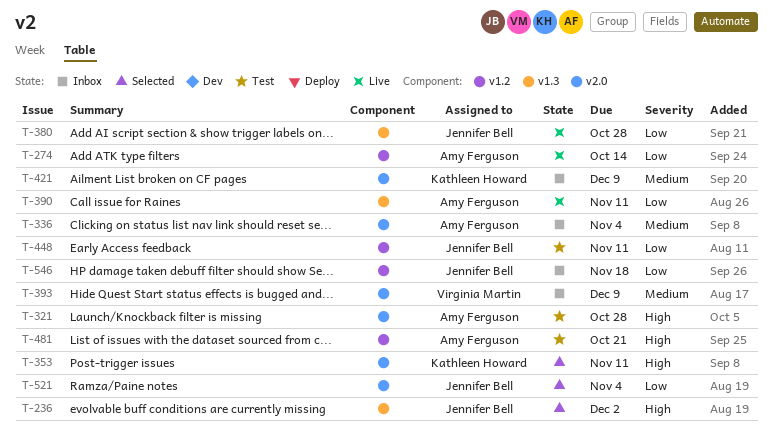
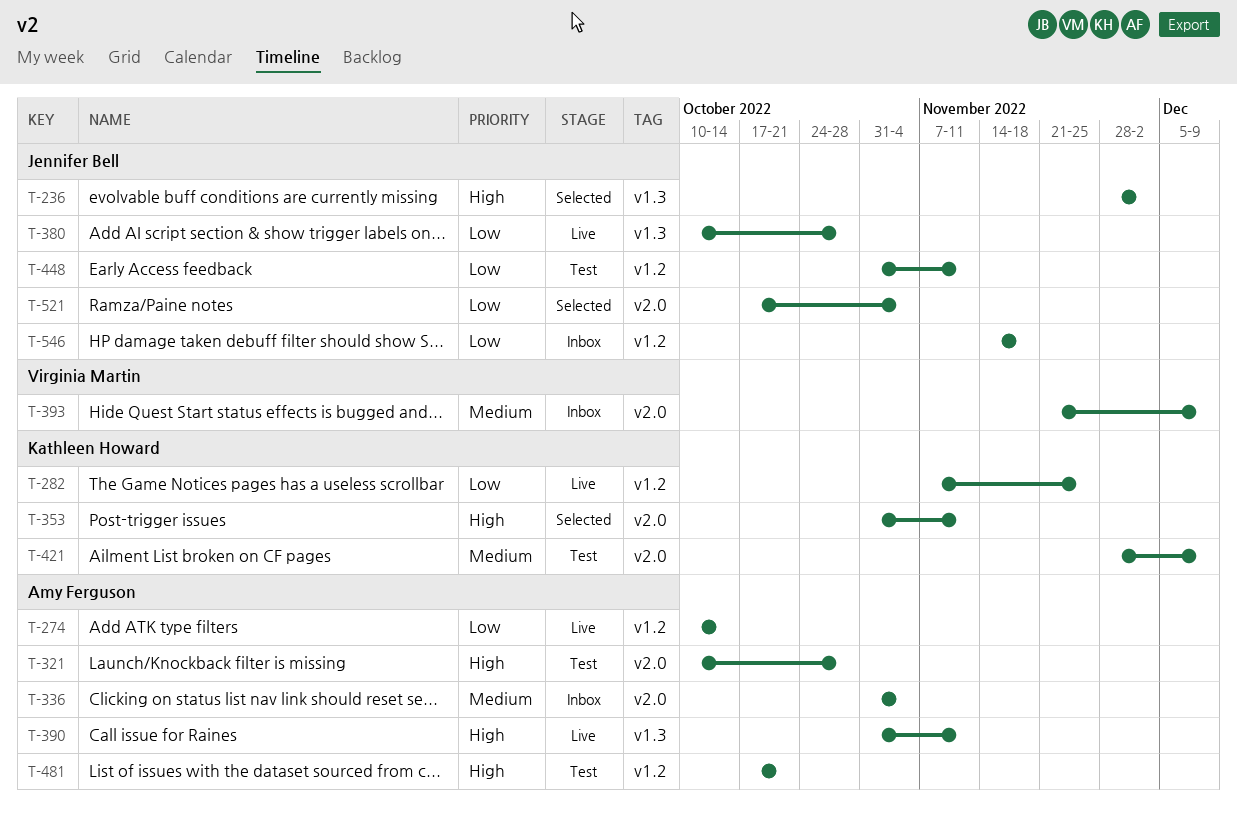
T-282: none -> present
T-390, priority: Low -> High
T-421, status: Inbox -> Test

